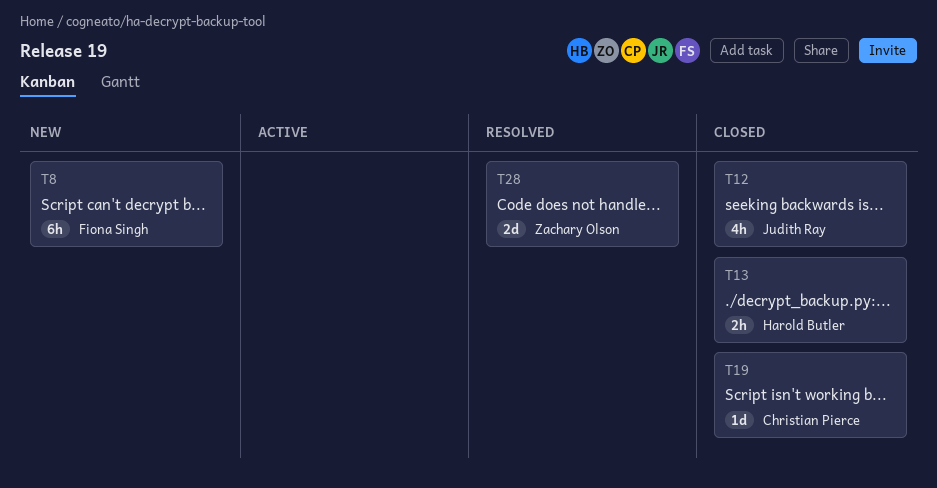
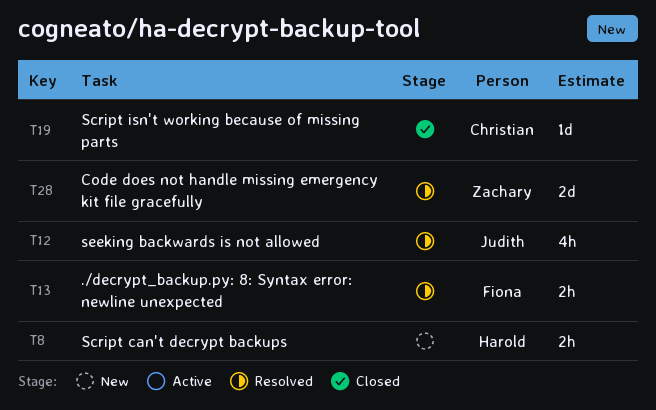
T8, owner: Fiona Singh -> Harold Butler
T8, estimate: 6h -> 2h
T12, status: Closed -> Resolved
T13, status: Closed -> Resolved
T13, owner: Harold Butler -> Fiona Singh

